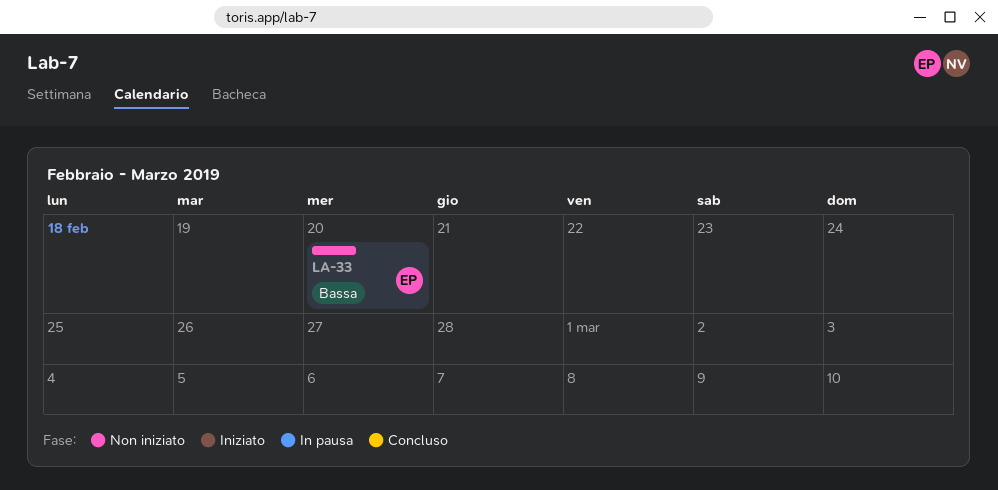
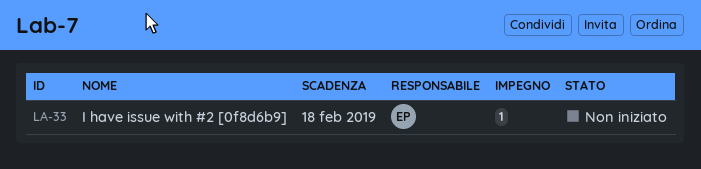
LA-33, due: Feb 20 -> Feb 18

